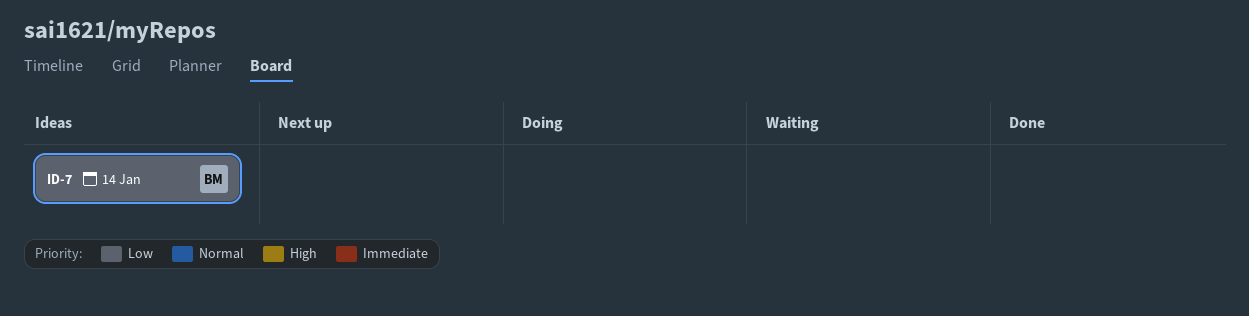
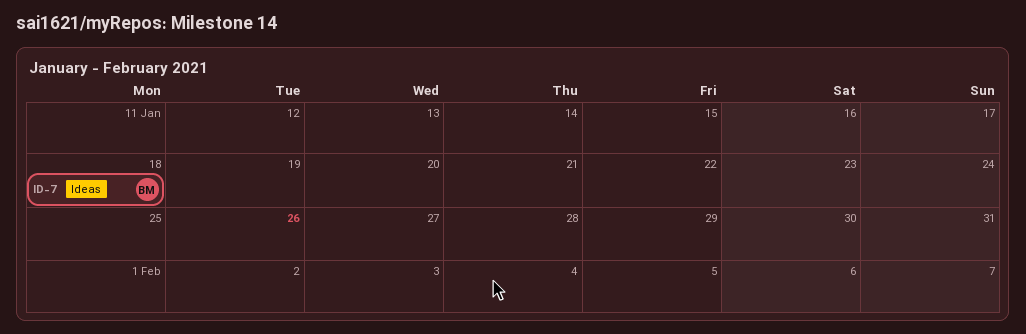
ID-7, due: Jan 14 -> Jan 18

